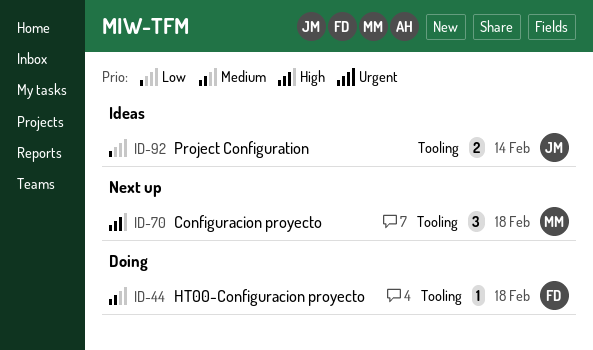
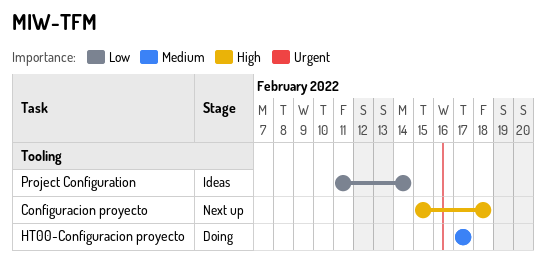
HT00-Configuracion proyecto, due: Feb 18 -> Feb 17

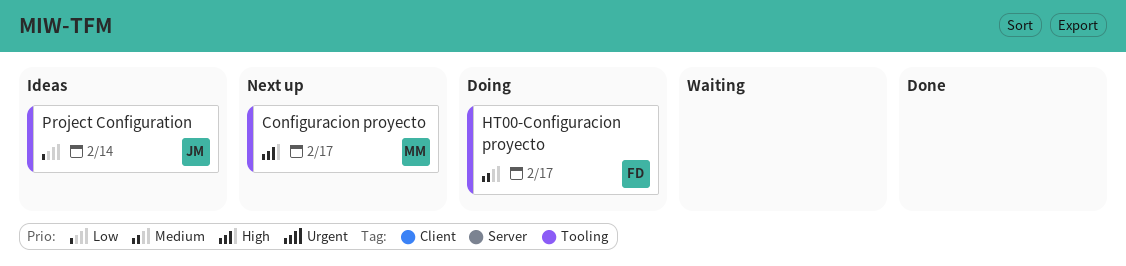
Configuracion proyecto, due: Feb 18 -> Feb 17

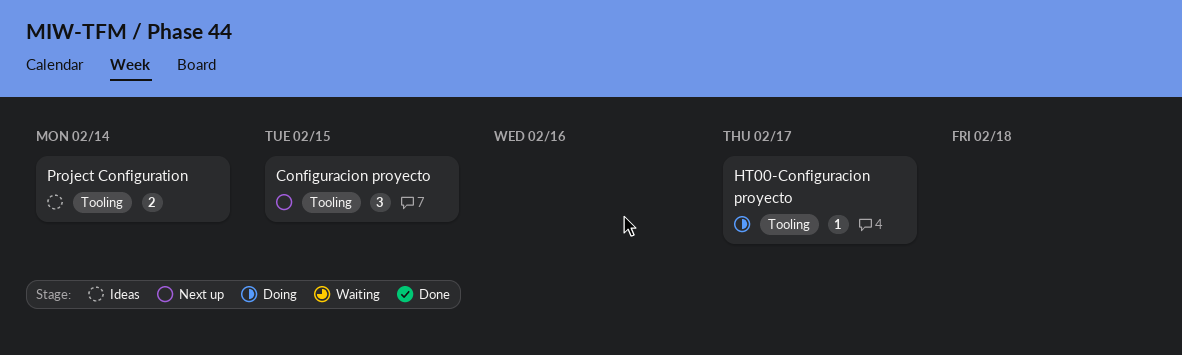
Configuracion proyecto, due: Feb 17 -> Feb 15

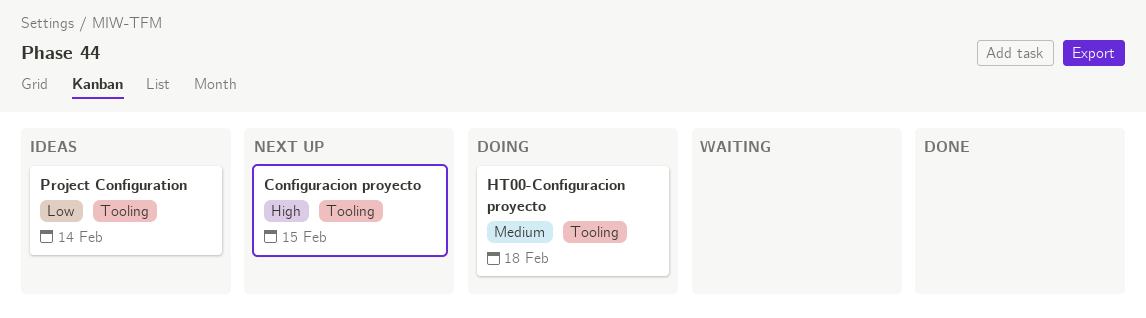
HT00-Configuracion proyecto, due: Feb 17 -> Feb 18

